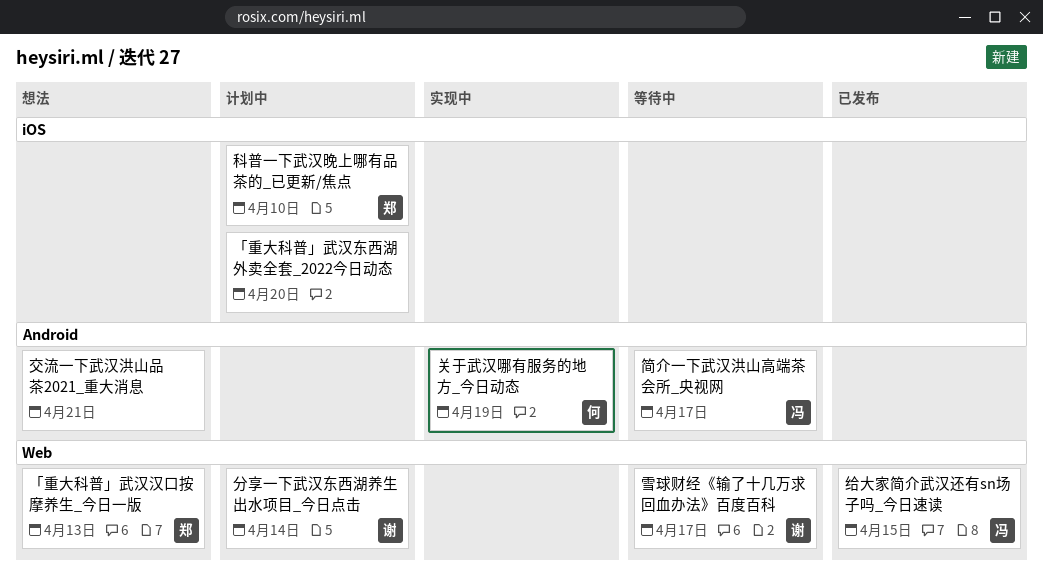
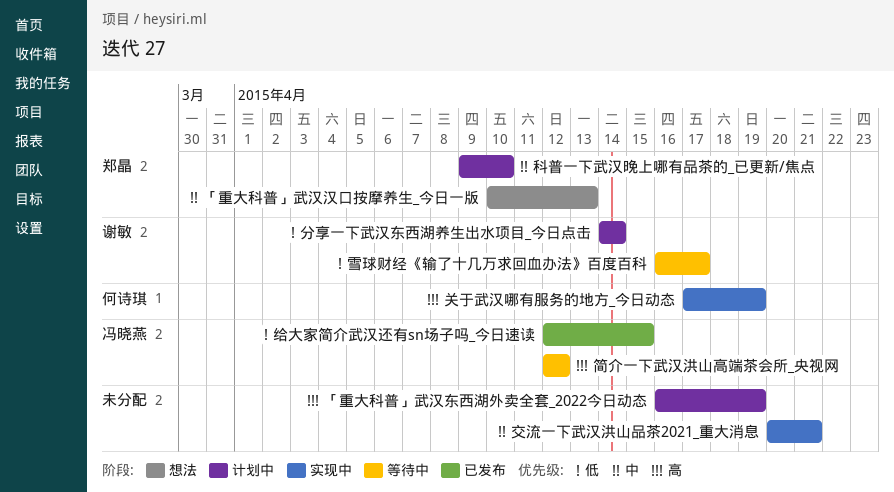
「重大科普」武汉东西湖外卖全套_2022今日动态, due: Apr 20 -> Apr 19
交流一下武汉洪山品茶2021_重大消息, status: 想法 -> 实现中
简介一下武汉洪山高端茶会所_央视网, due: Apr 17 -> Apr 12

